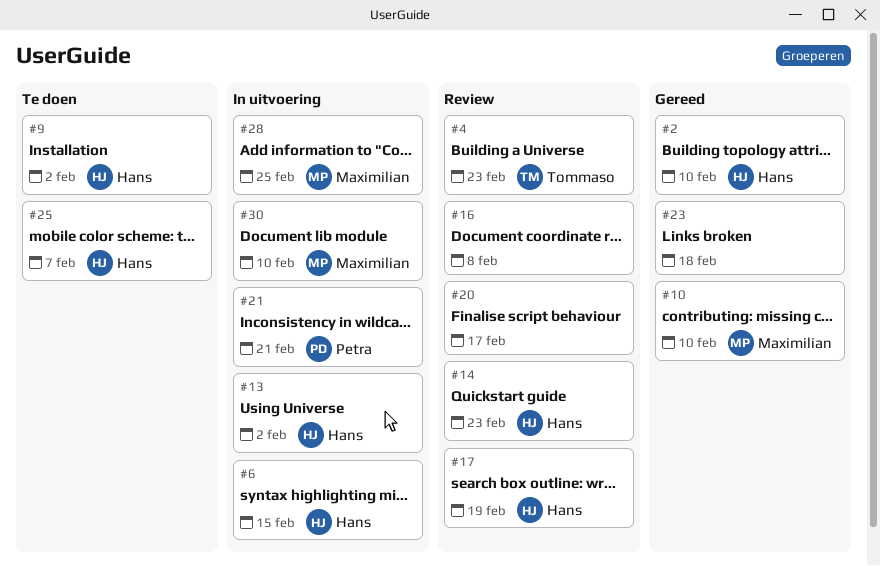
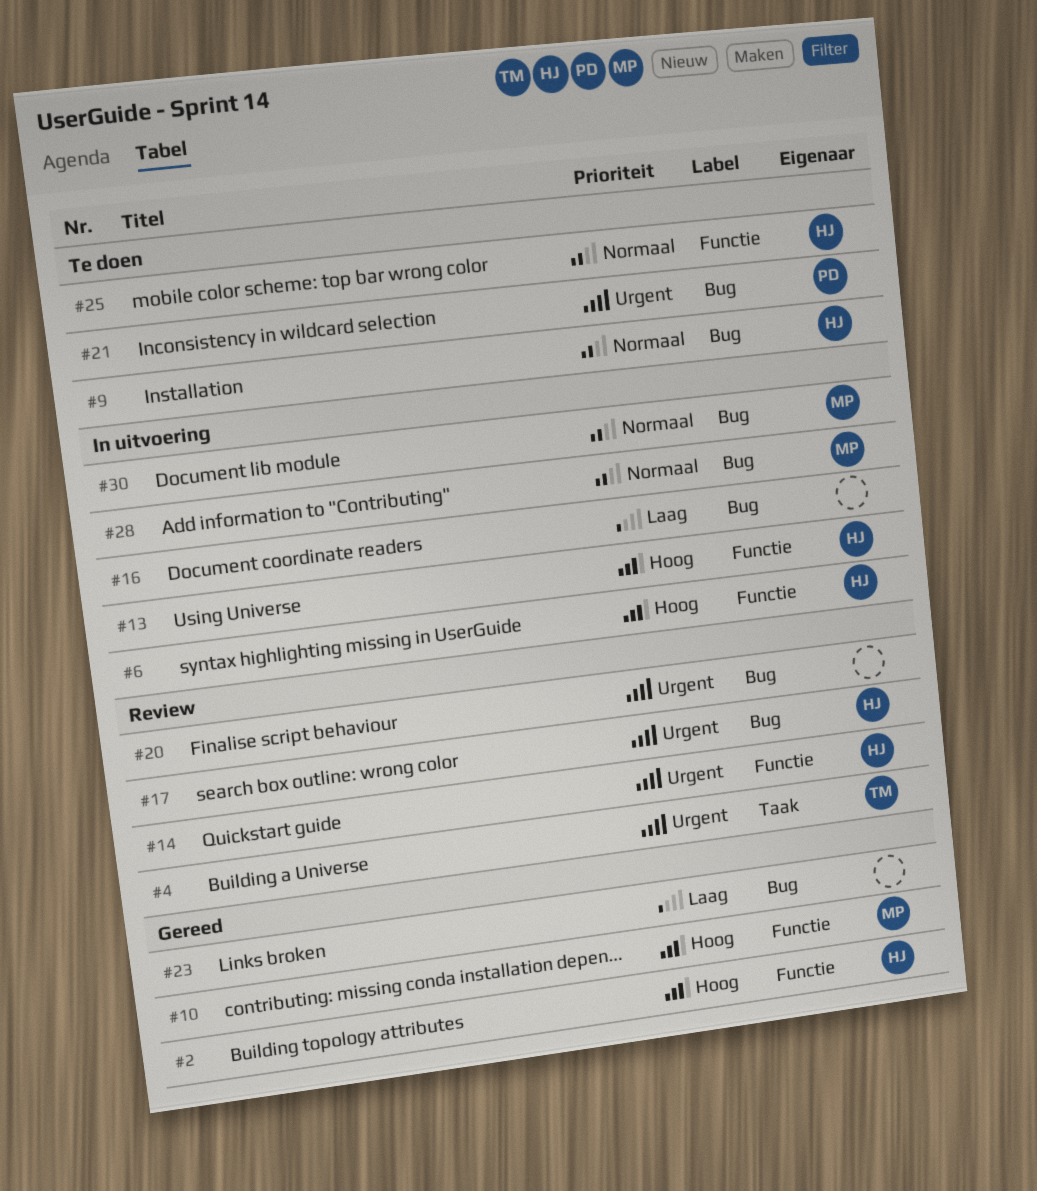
#16, status: Review -> In uitvoering
#21, status: In uitvoering -> Te doen

